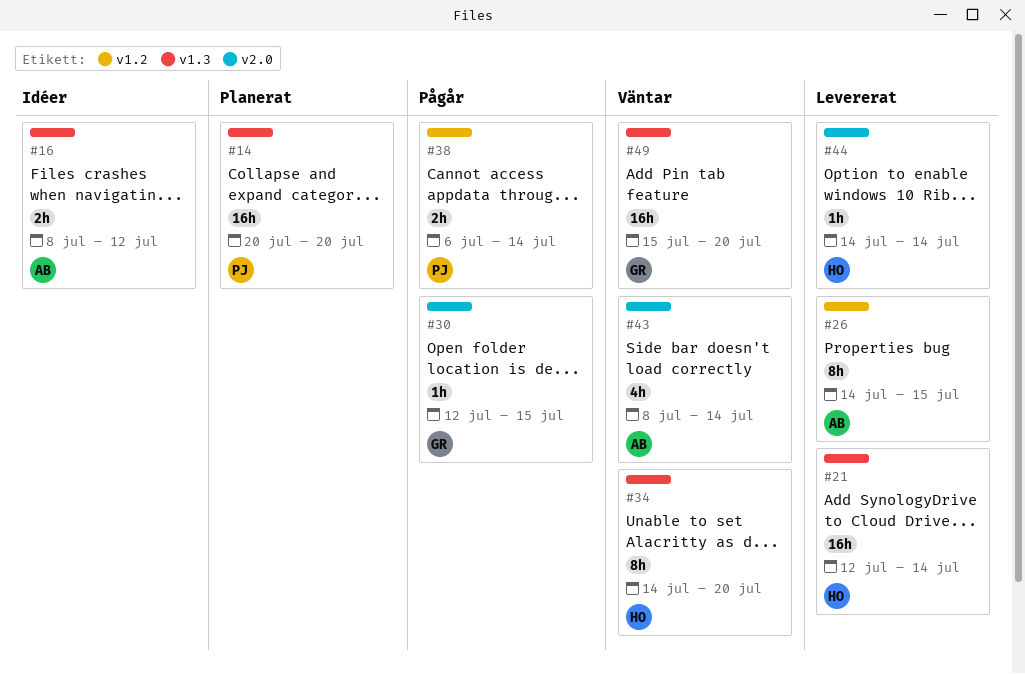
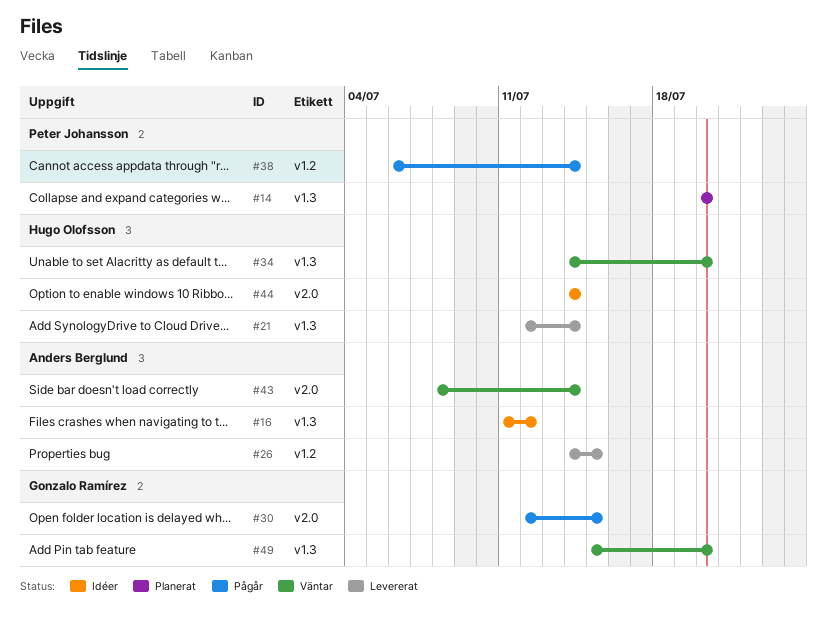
#16, start: Jul 8 -> Jul 11
#44, status: Levererat -> Idéer

